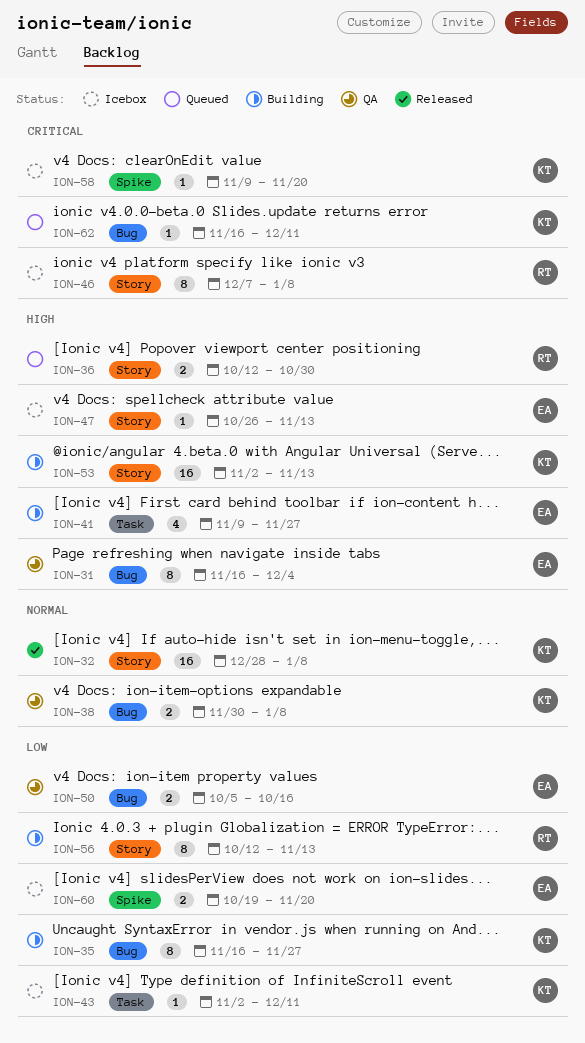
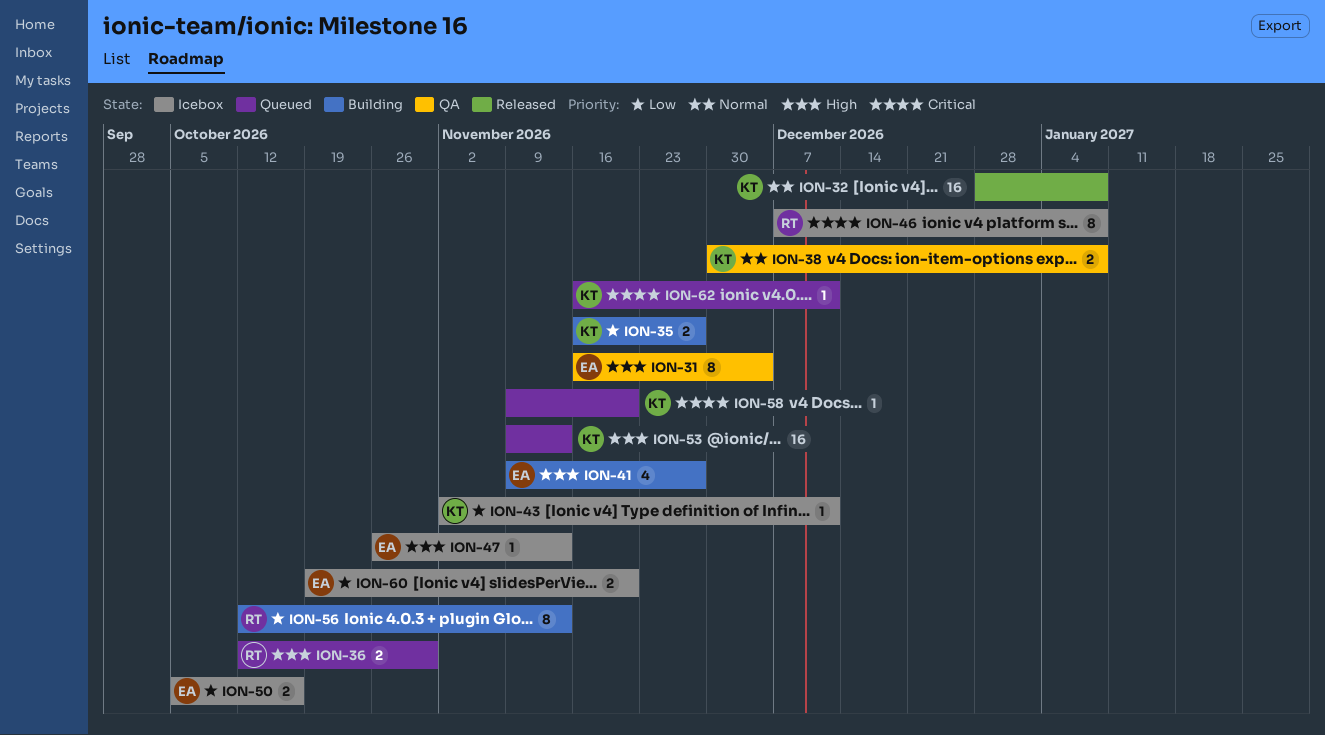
ION-35, estimate: 8 -> 2
ION-50, status: QA -> Icebox
ION-53, status: Building -> Queued
ION-53, start: Nov 2 -> Nov 9
ION-58, status: Icebox -> Queued

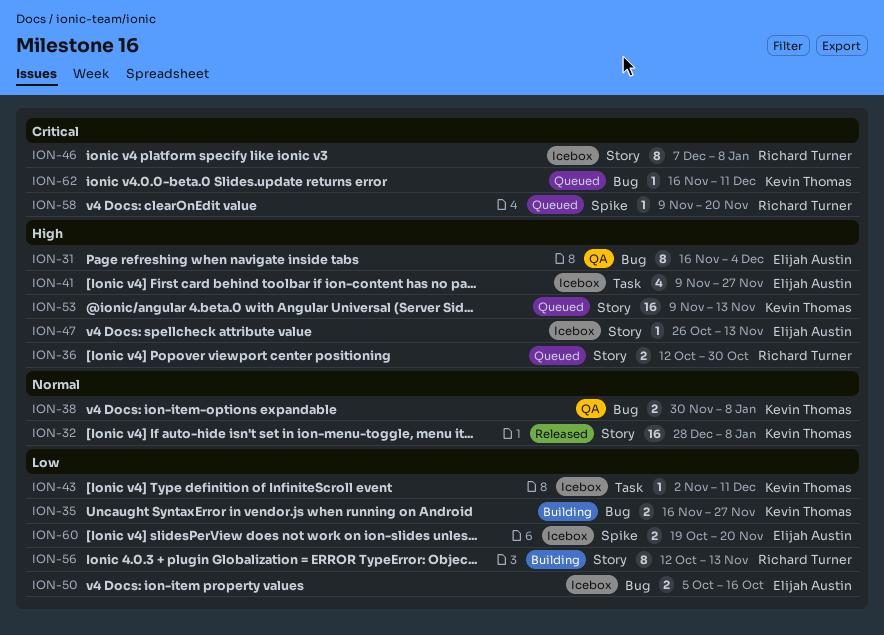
ION-41, status: Building -> Icebox
ION-58, owner: Kevin Thomas -> Richard Turner

